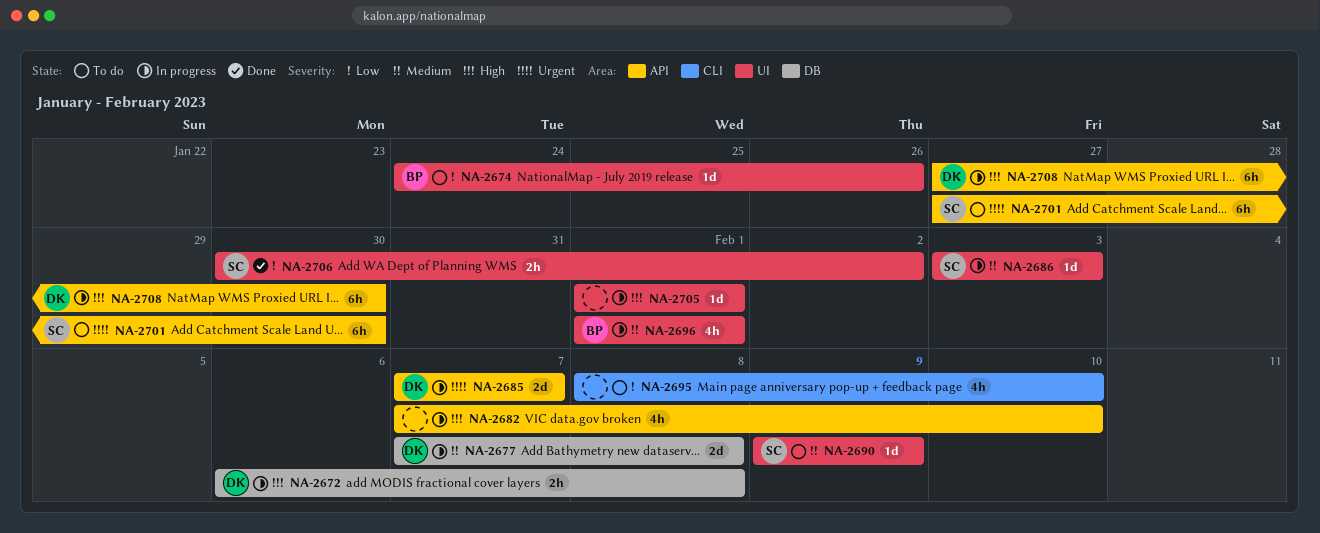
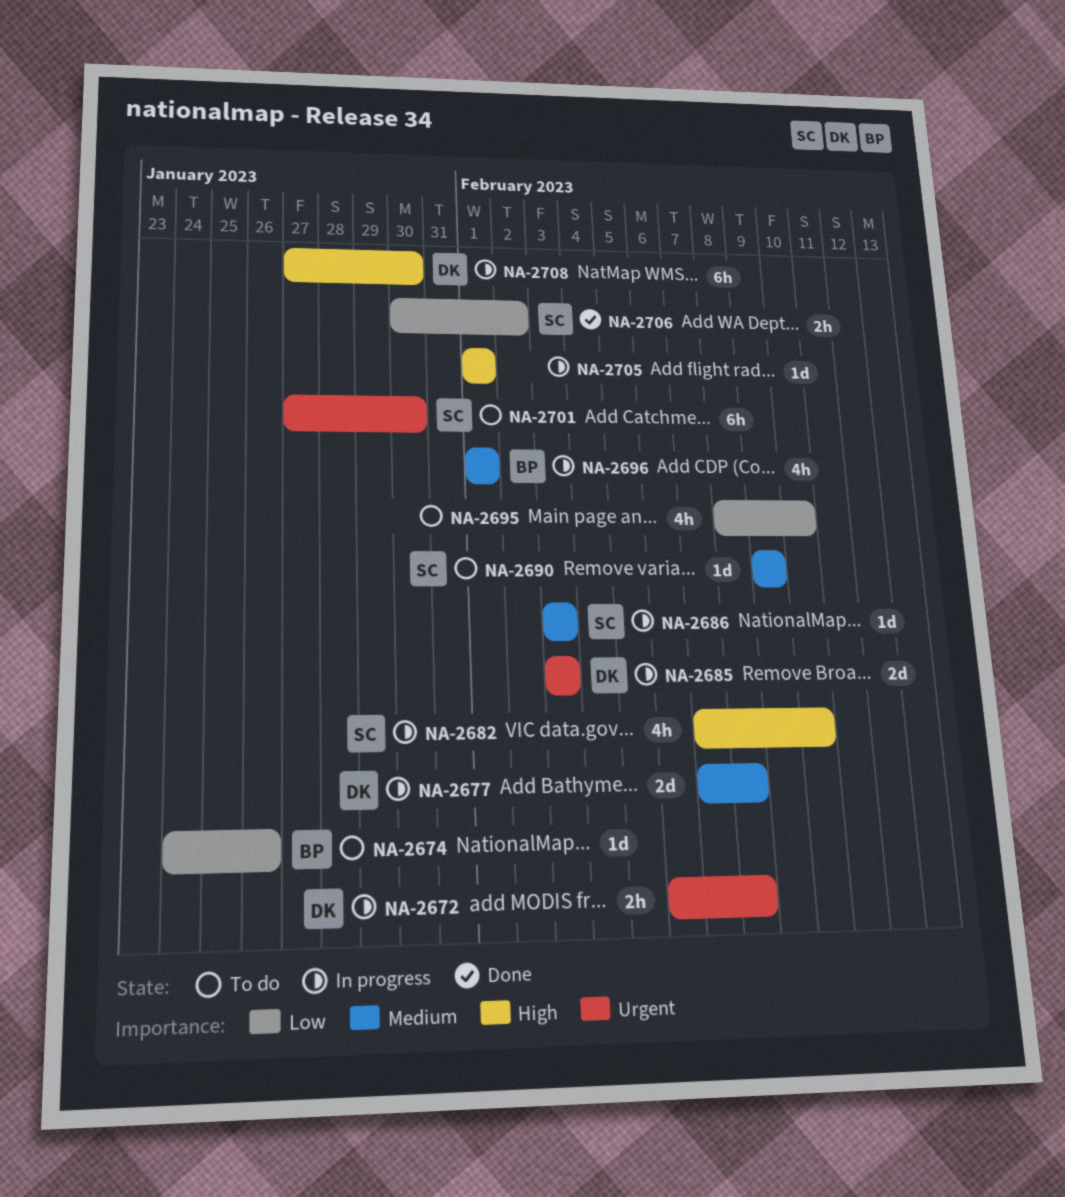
NA-2672, priority: High -> Urgent
NA-2682, owner: none -> SC
NA-2685, start: Feb 7 -> Feb 3
NA-2685, due: Feb 7 -> Feb 3

